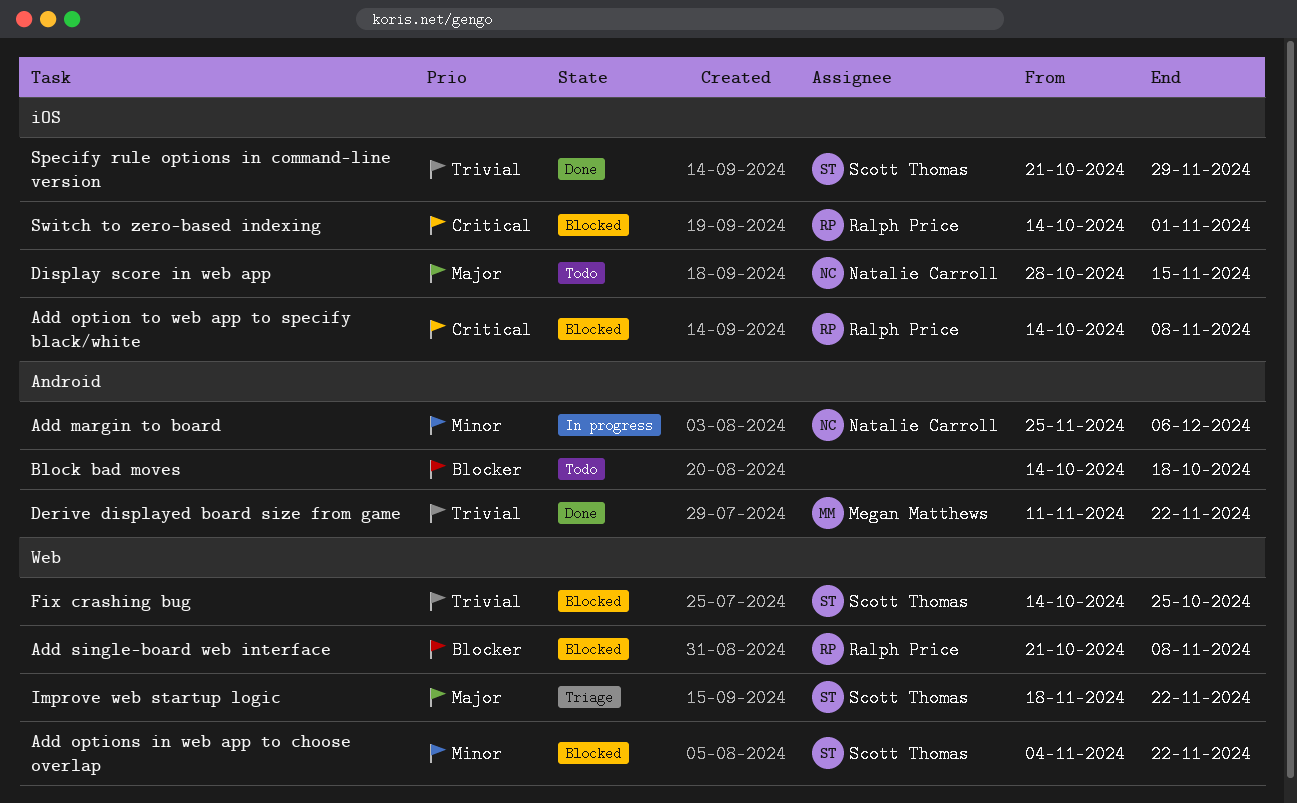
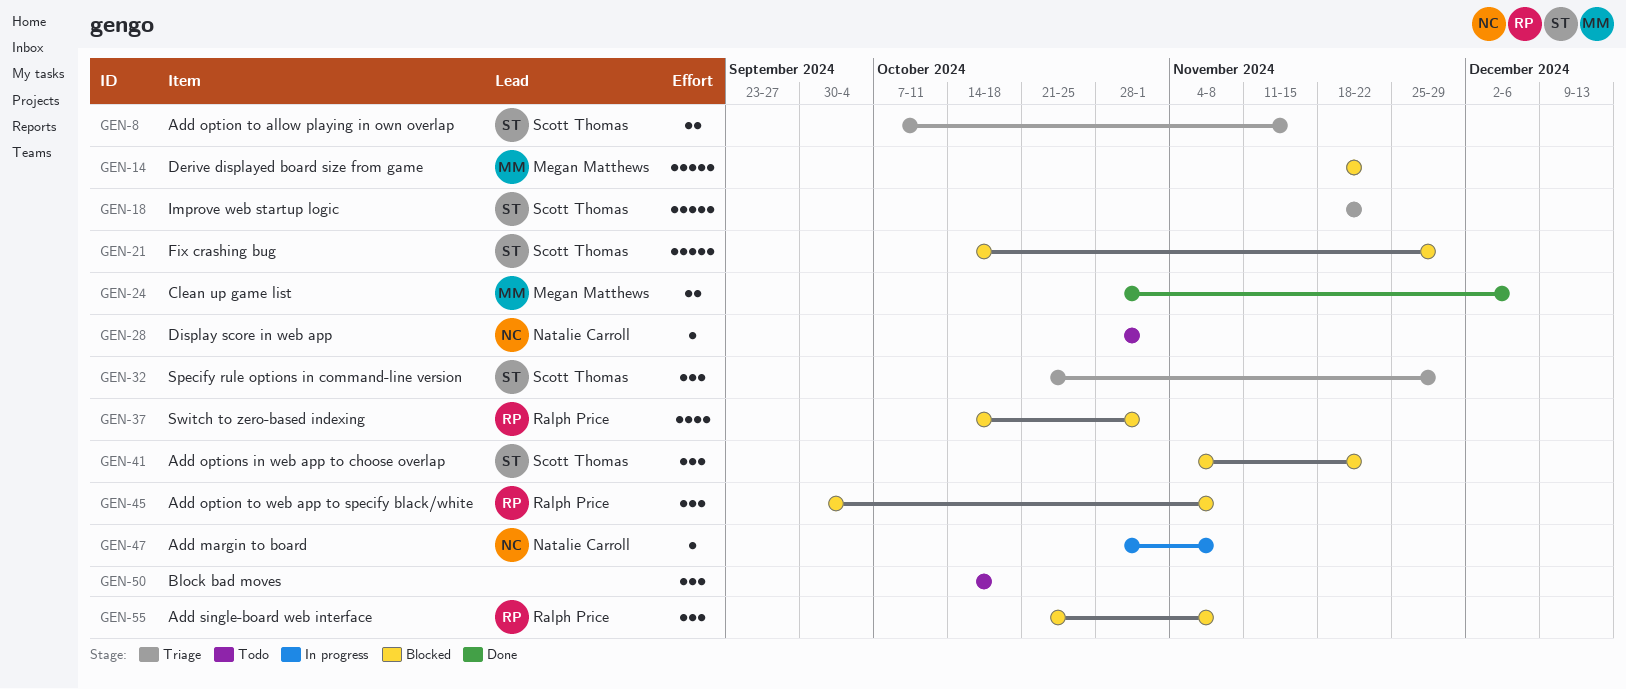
Add margin to board, start: Nov 25 -> Oct 28
Add margin to board, due: Dec 6 -> Nov 8
Add option to allow playing in own overlap: none -> present
Add option to web app to specify black/white, start: Oct 14 -> Sep 30
Clean up game list: none -> present
Derive displayed board size from game, status: Done -> Blocked
Derive displayed board size from game, start: Nov 11 -> Nov 18
Display score in web app, due: Nov 15 -> Nov 1
Fix crashing bug, due: Oct 25 -> Nov 29
Specify rule options in command-line version, status: Done -> Triage

